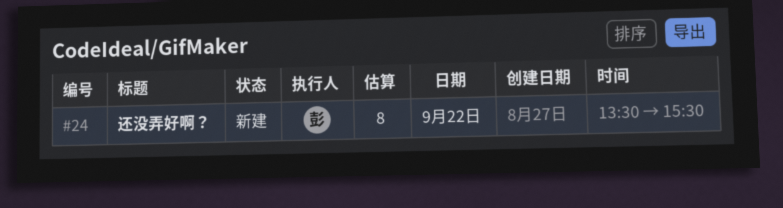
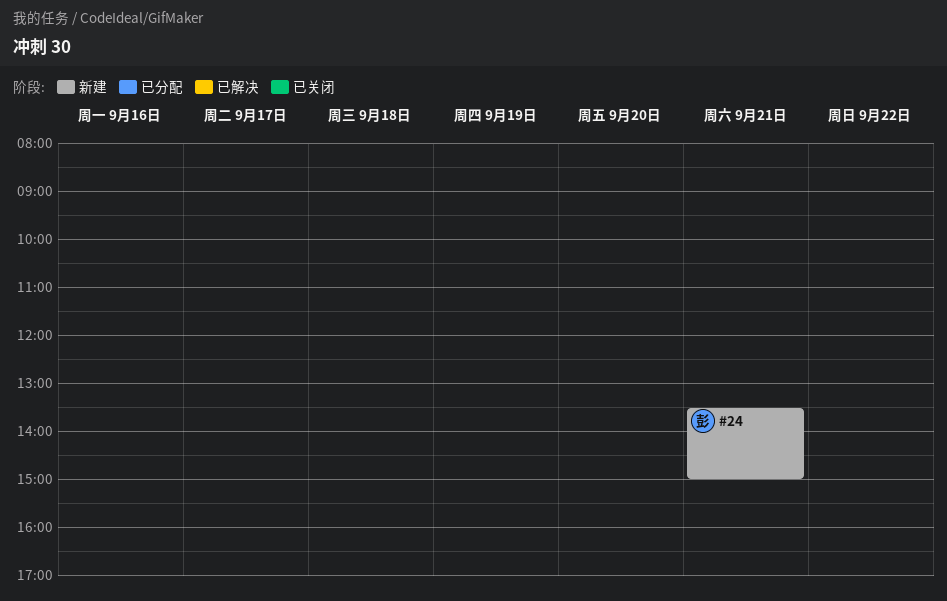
#24, day: Sep 22 -> Sep 21
#24, ends: 15:30 -> 15:00

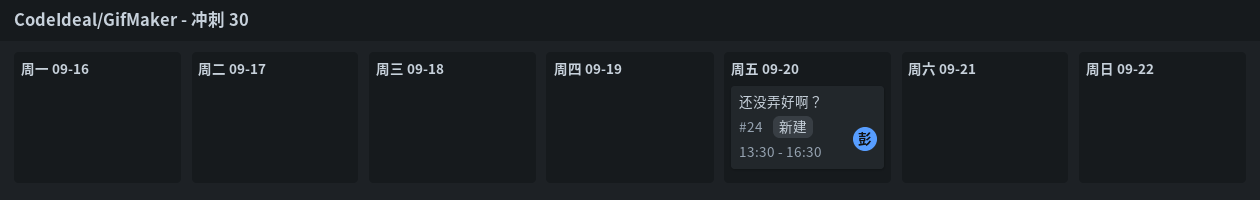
#24, day: Sep 21 -> Sep 20
#24, ends: 15:00 -> 16:30

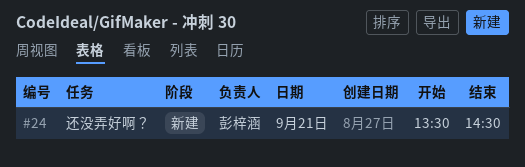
#24, day: Sep 20 -> Sep 21
#24, ends: 16:30 -> 14:30

